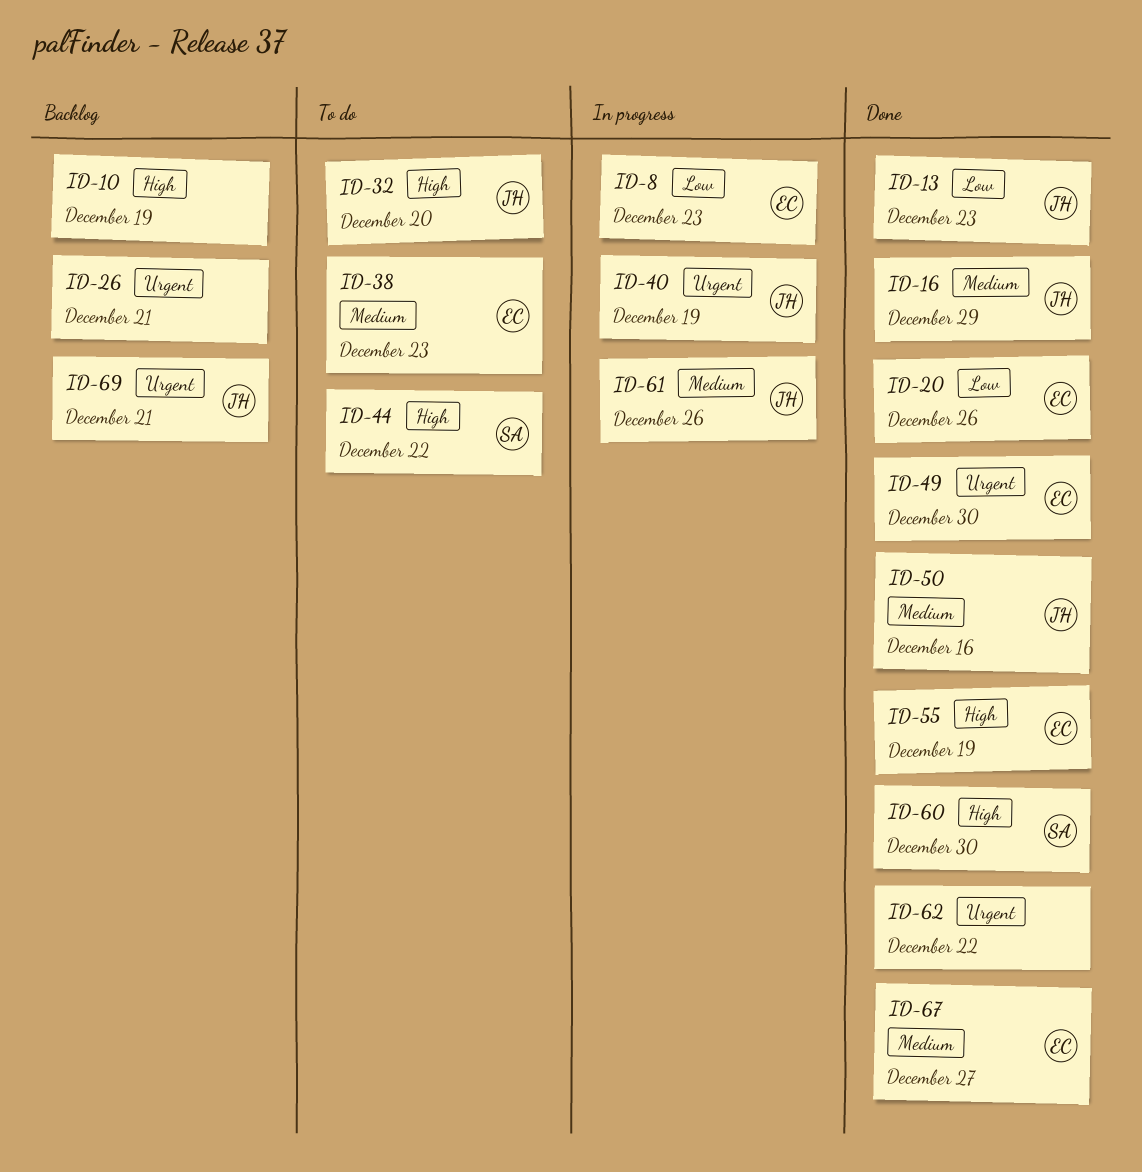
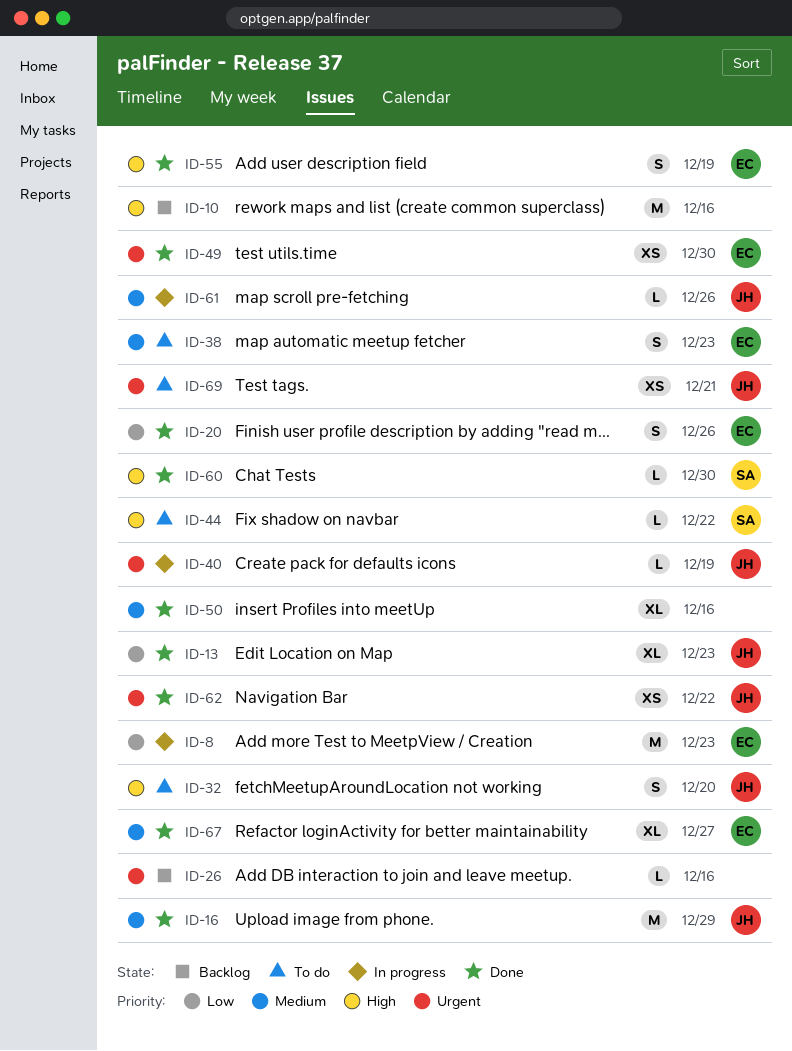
ID-10, due: Dec 19 -> Dec 16
ID-26, due: Dec 21 -> Dec 16
ID-50, owner: JH -> none
ID-62, owner: none -> JH
ID-69, status: Backlog -> To do

